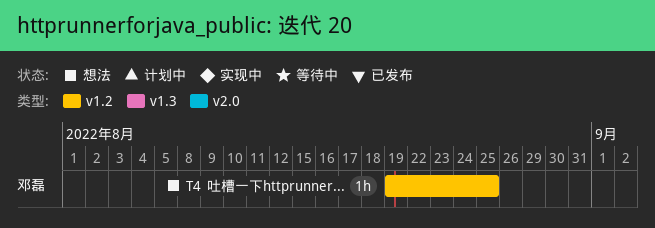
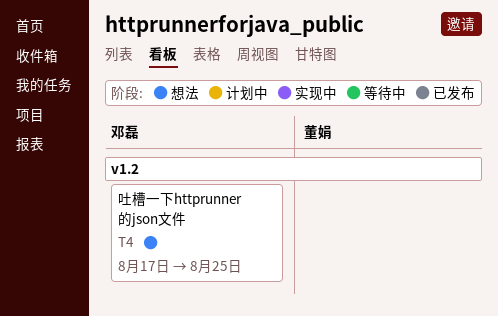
T4, start: Aug 19 -> Aug 17

